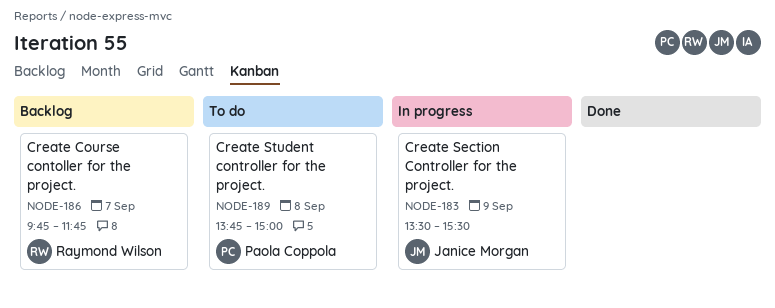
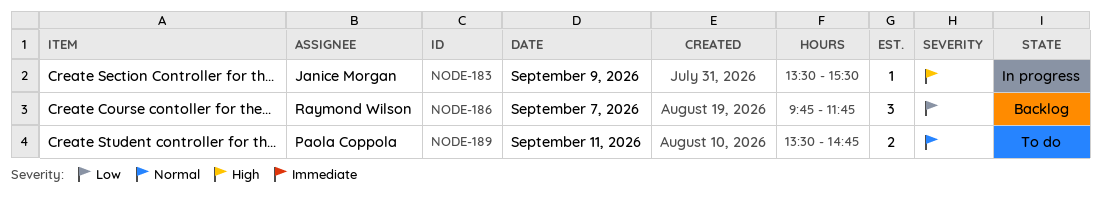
NODE-189, day: Sep 8 -> Sep 11
NODE-189, begins: 13:45 -> 13:30
NODE-189, ends: 15:00 -> 14:45

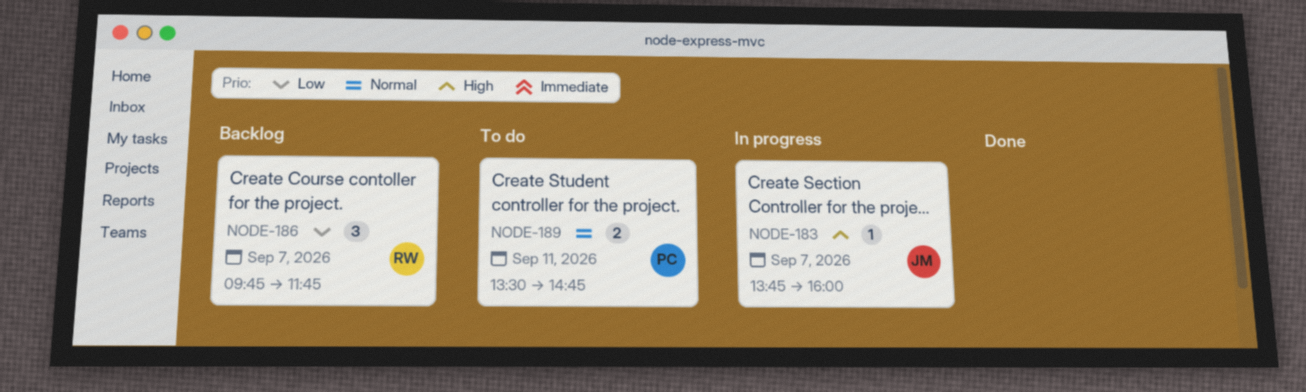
NODE-183, day: Sep 9 -> Sep 7
NODE-183, begins: 13:30 -> 13:45
NODE-183, ends: 15:30 -> 16:00

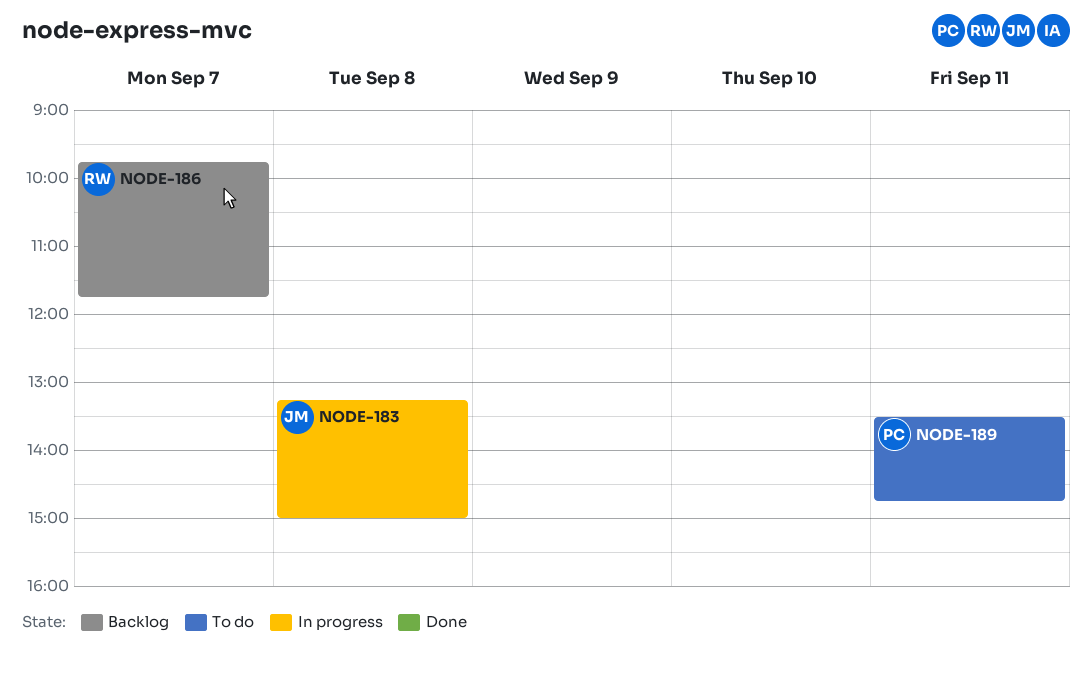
NODE-183, day: Sep 7 -> Sep 8
NODE-183, begins: 13:45 -> 13:15
NODE-183, ends: 16:00 -> 15:00

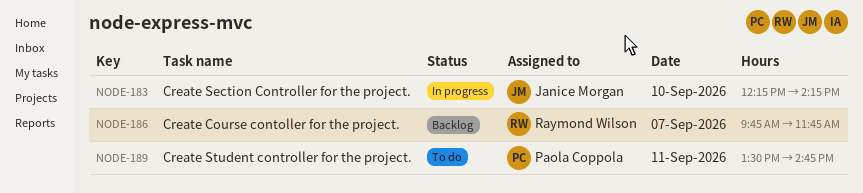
NODE-183, day: Sep 8 -> Sep 10
NODE-183, begins: 13:15 -> 12:15
NODE-183, ends: 15:00 -> 14:15

